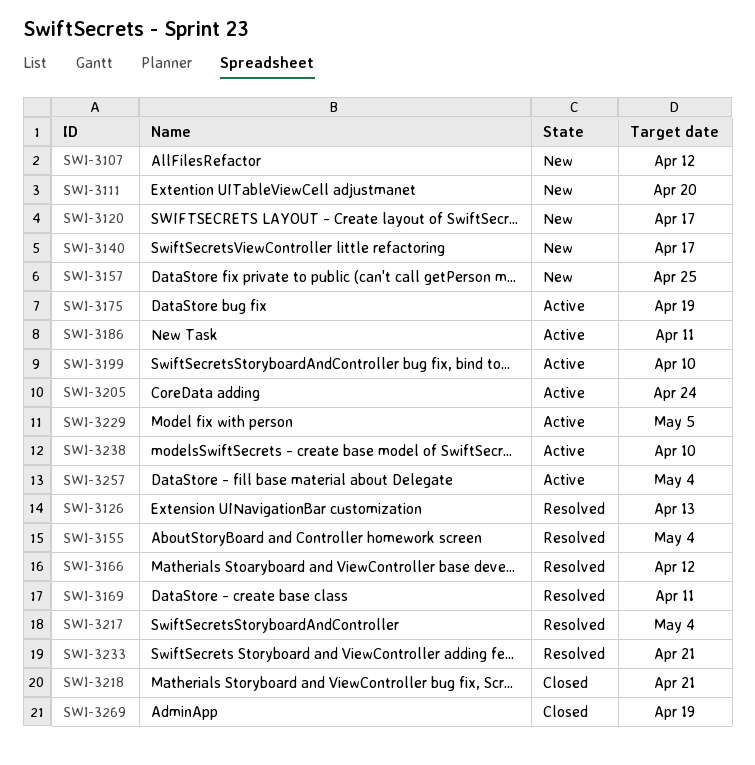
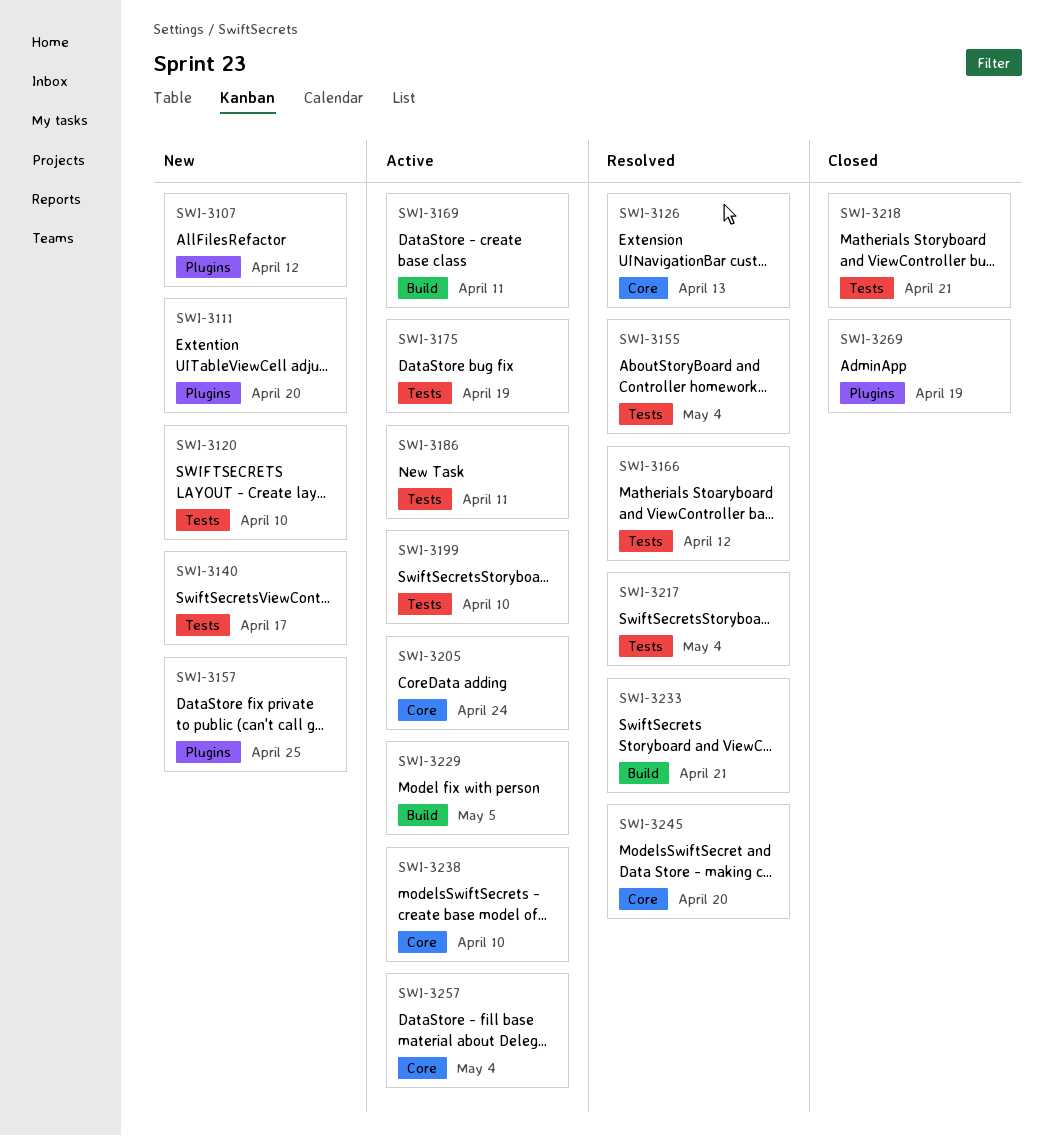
SWI-3120, due: Apr 17 -> Apr 10
SWI-3169, status: Resolved -> Active
SWI-3245: none -> present

